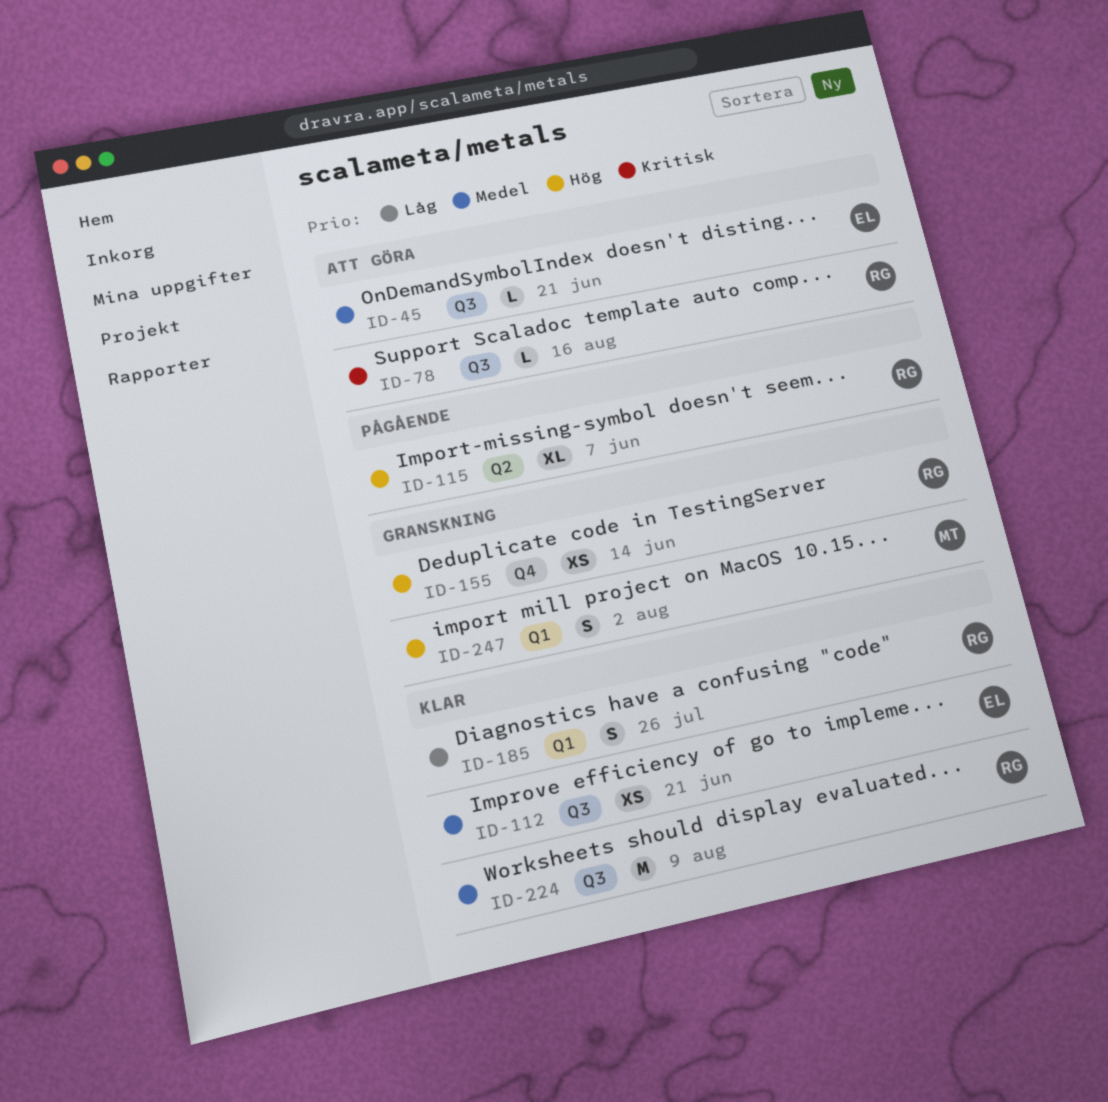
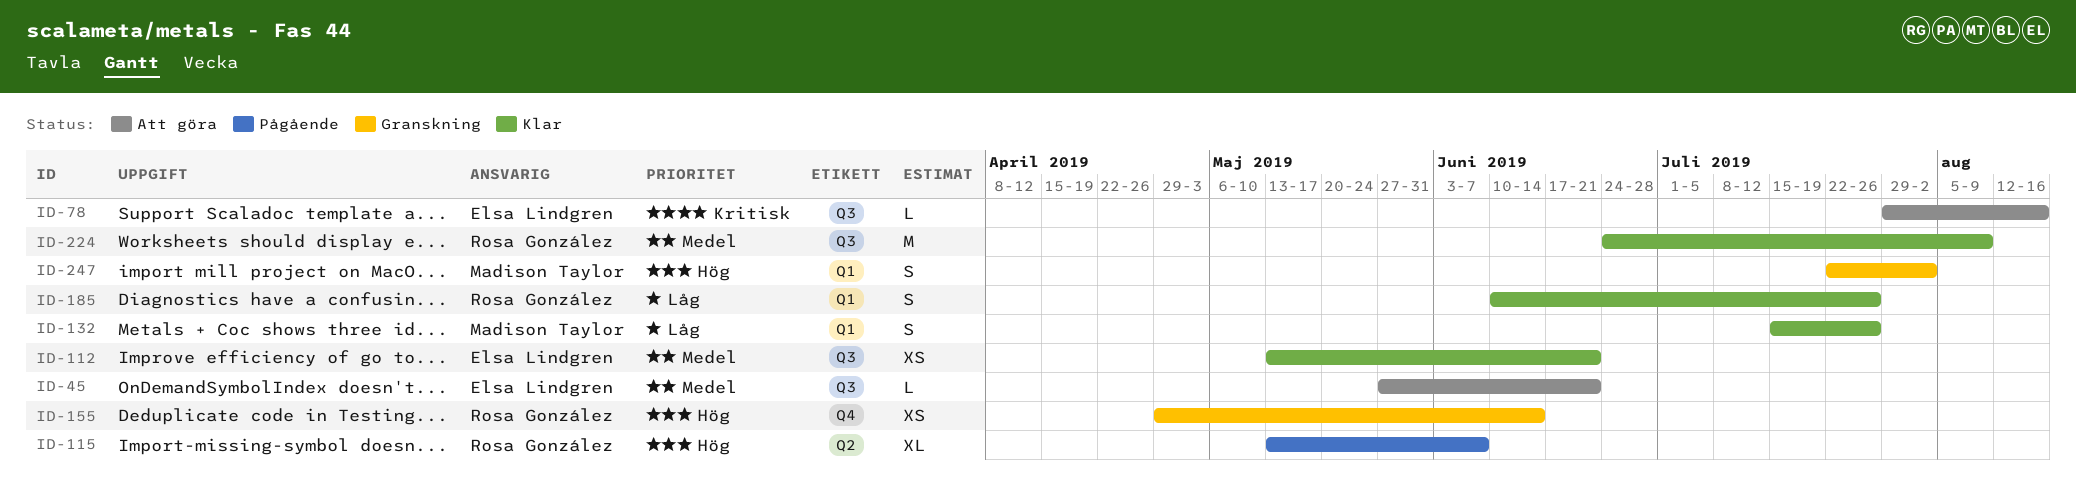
ID-78, owner: Rosa González -> Elsa Lindgren
ID-132: none -> present

